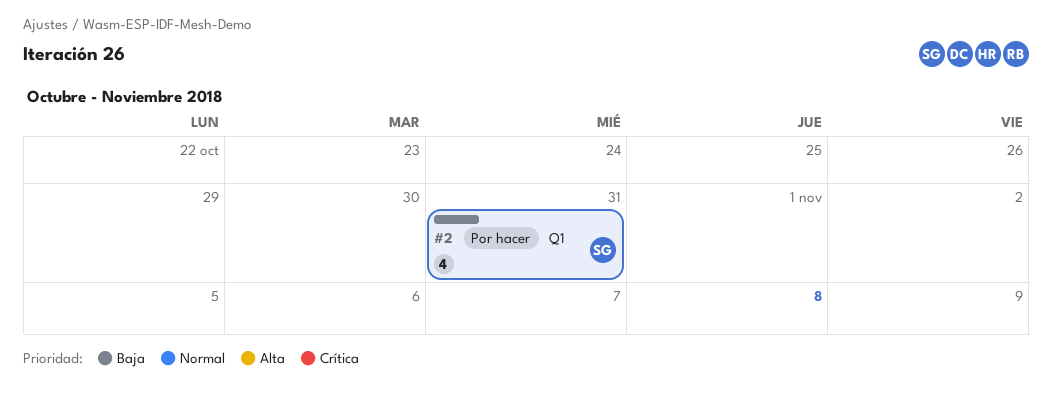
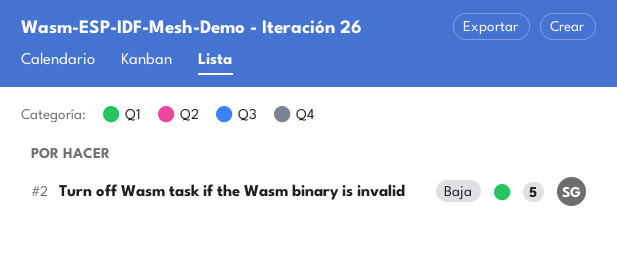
#2, estimate: 4 -> 5

